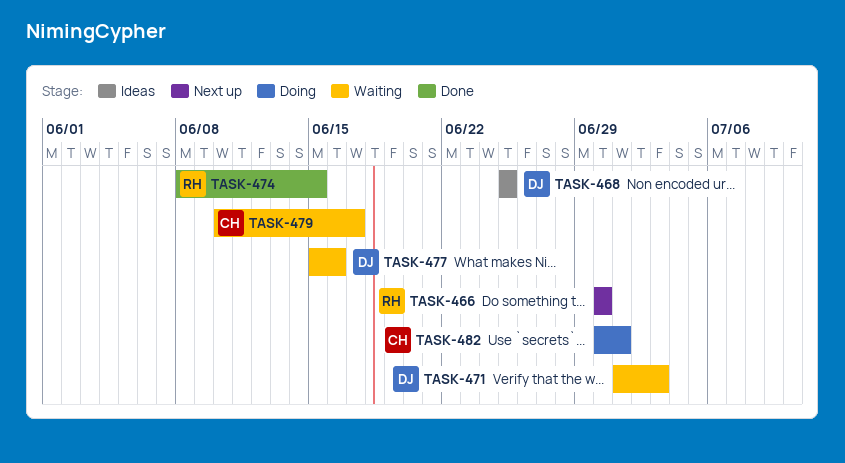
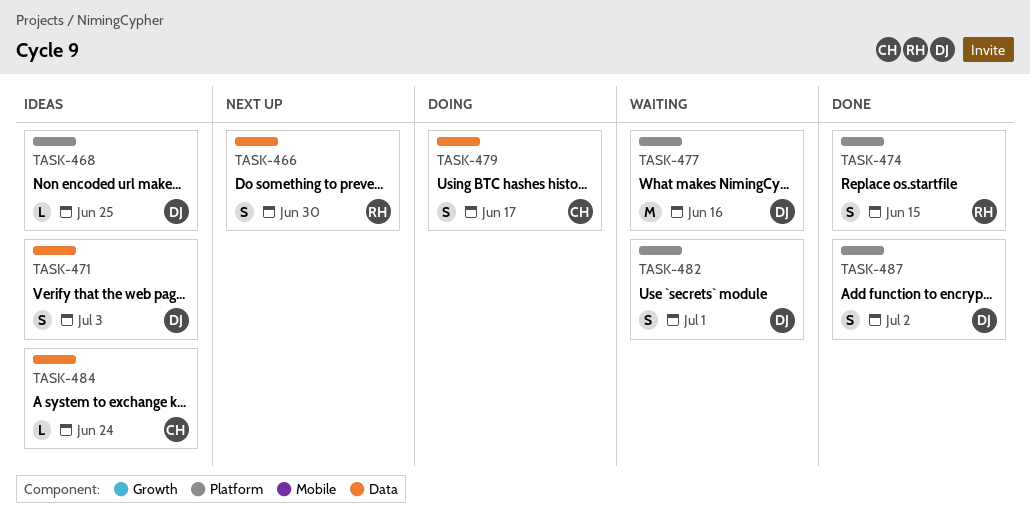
TASK-471, status: Waiting -> Ideas
TASK-479, status: Waiting -> Doing
TASK-482, status: Doing -> Waiting
TASK-482, owner: CH -> DJ
TASK-484: none -> present
TASK-487: none -> present

